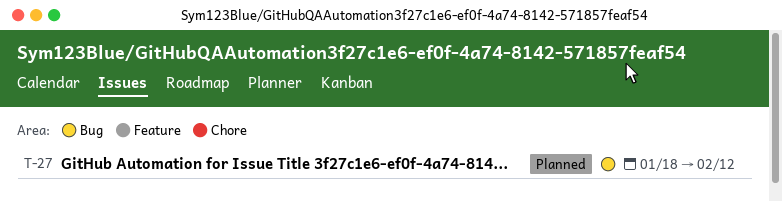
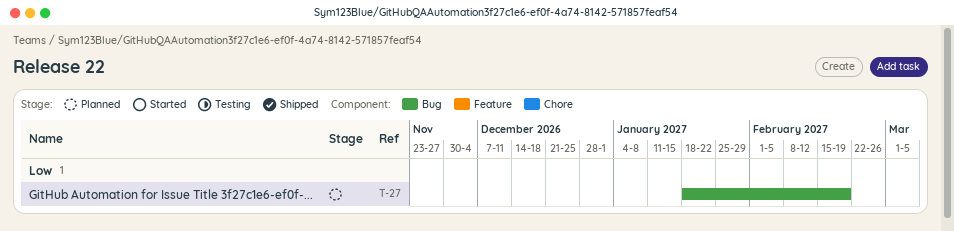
T-27, due: Feb 12 -> Feb 19

